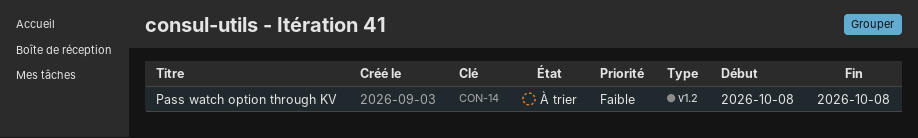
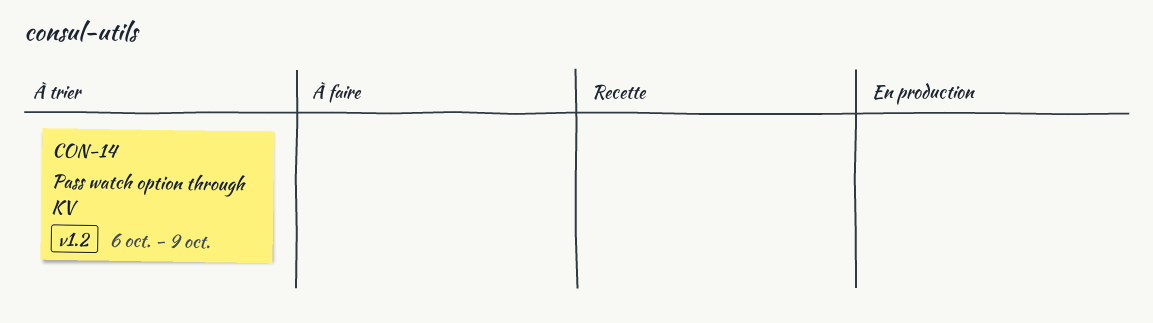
CON-14, start: Oct 8 -> Oct 6
CON-14, due: Oct 8 -> Oct 9

